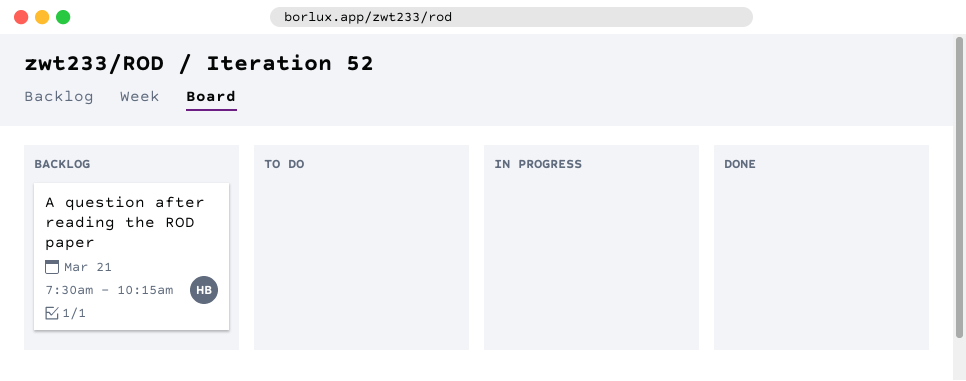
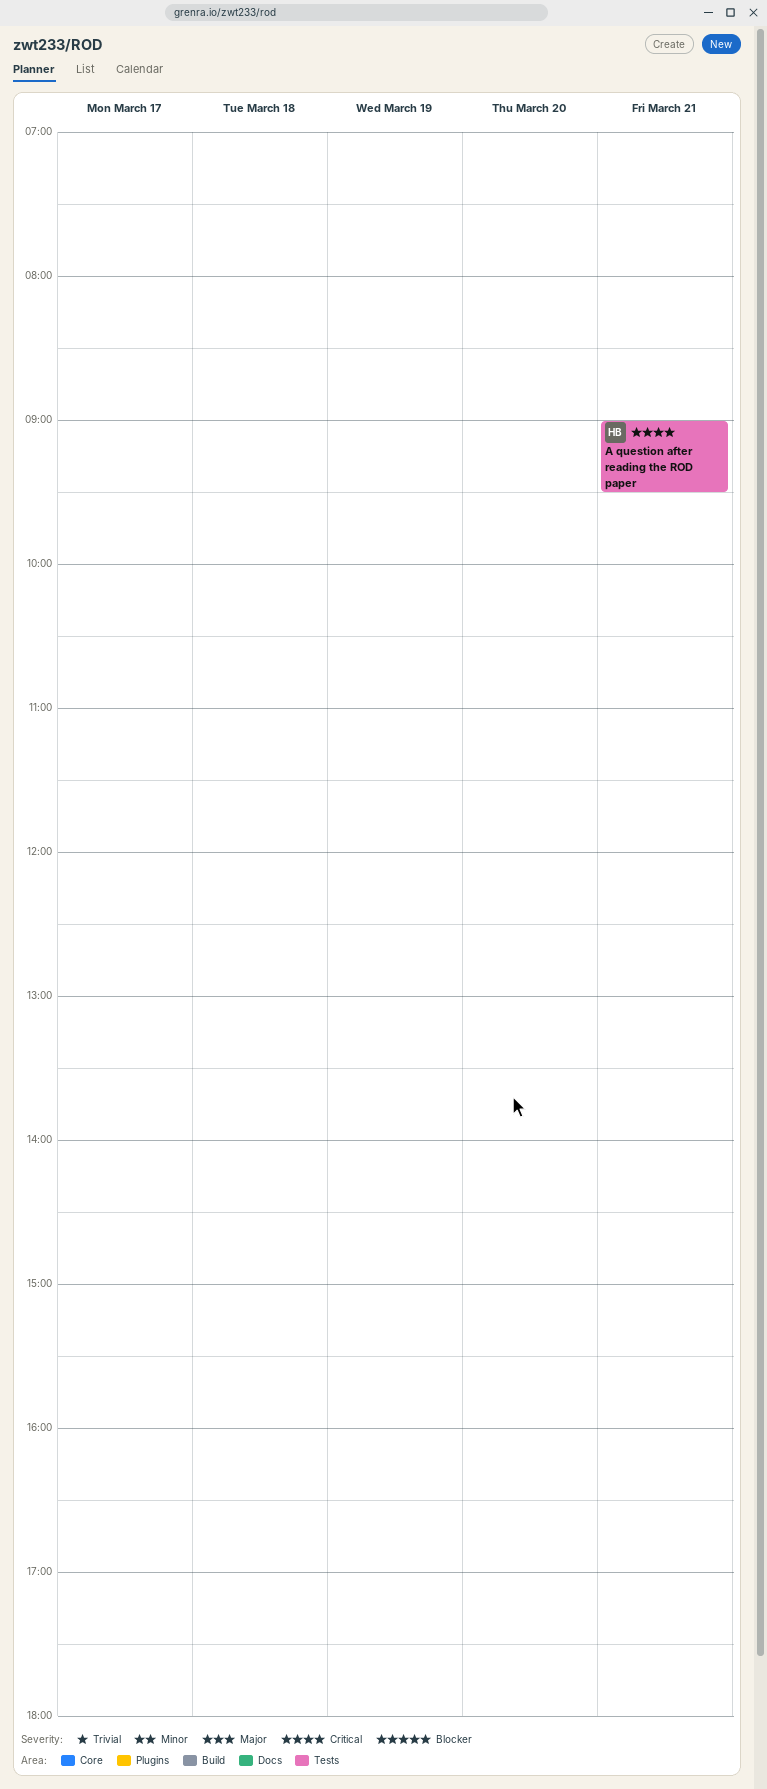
A question after reading the ROD paper, begins: 07:30 -> 09:00
A question after reading the ROD paper, ends: 10:15 -> 09:30

